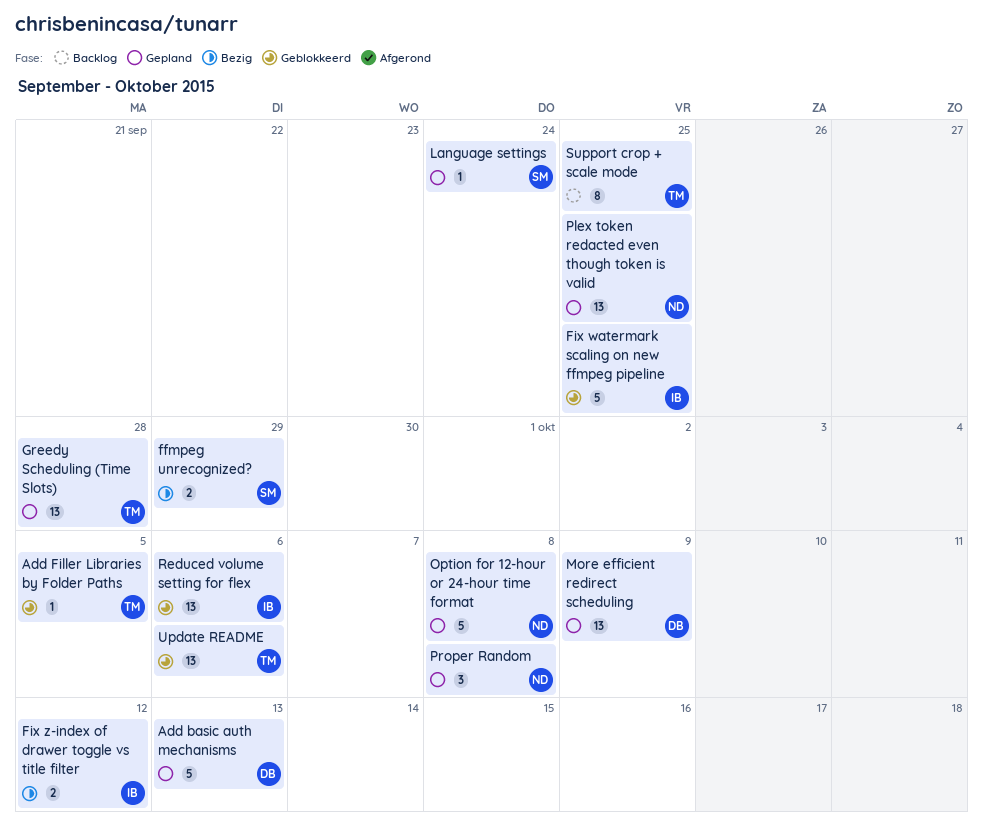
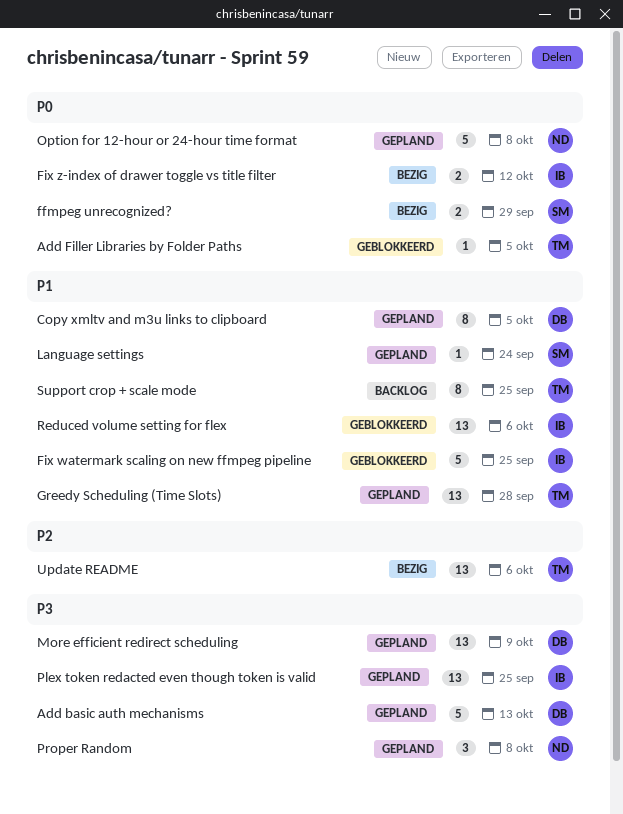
Copy xmltv and m3u links to clipboard: none -> present
Plex token redacted even though token is valid, owner: ND -> IB
Update README, status: Geblokkeerd -> Bezig

